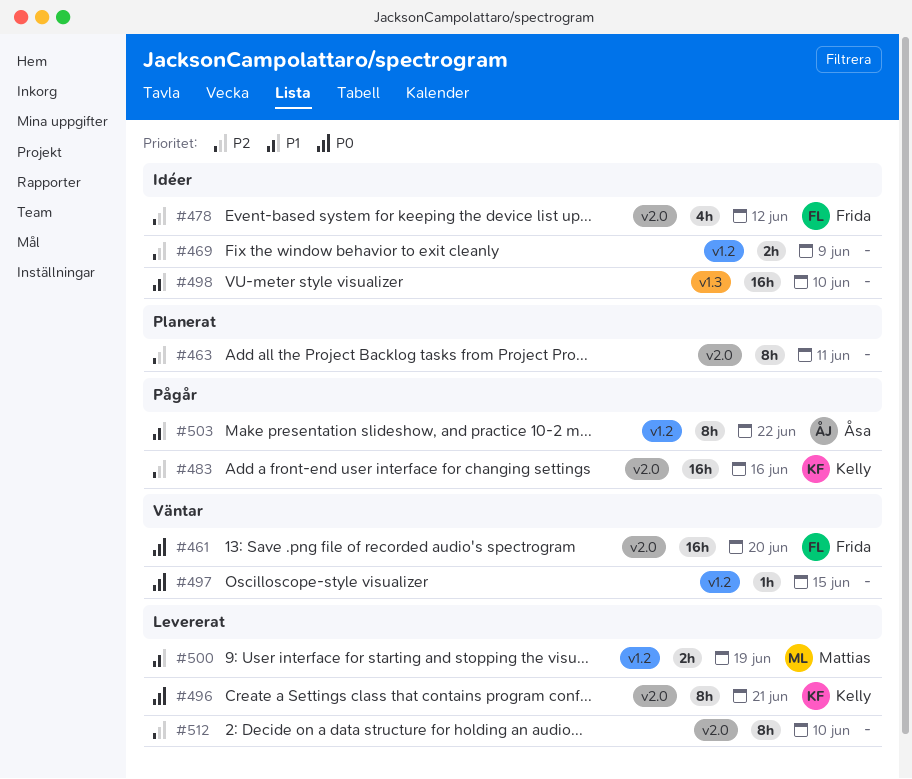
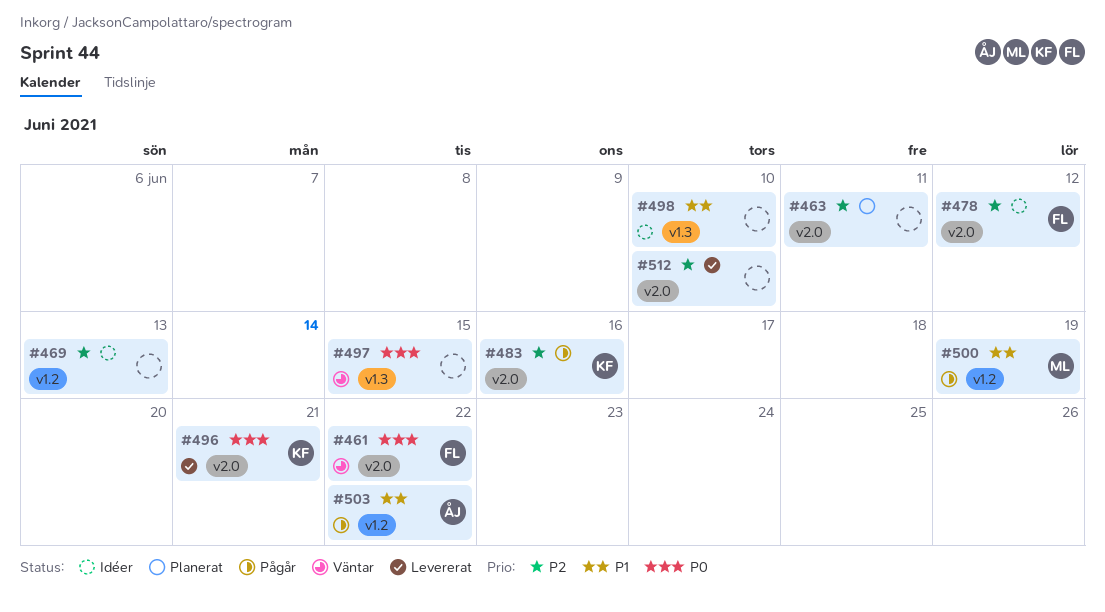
#461, due: Jun 20 -> Jun 22
#469, due: Jun 9 -> Jun 13
#497, label: v1.2 -> v1.3
#500, status: Levererat -> Pågår

